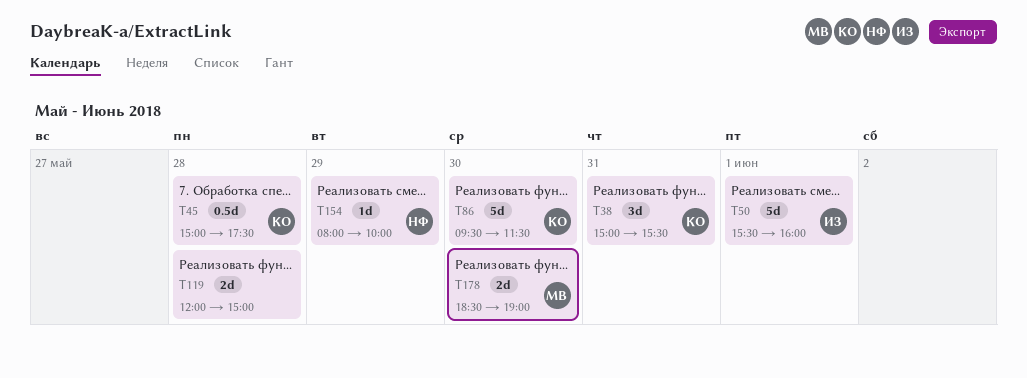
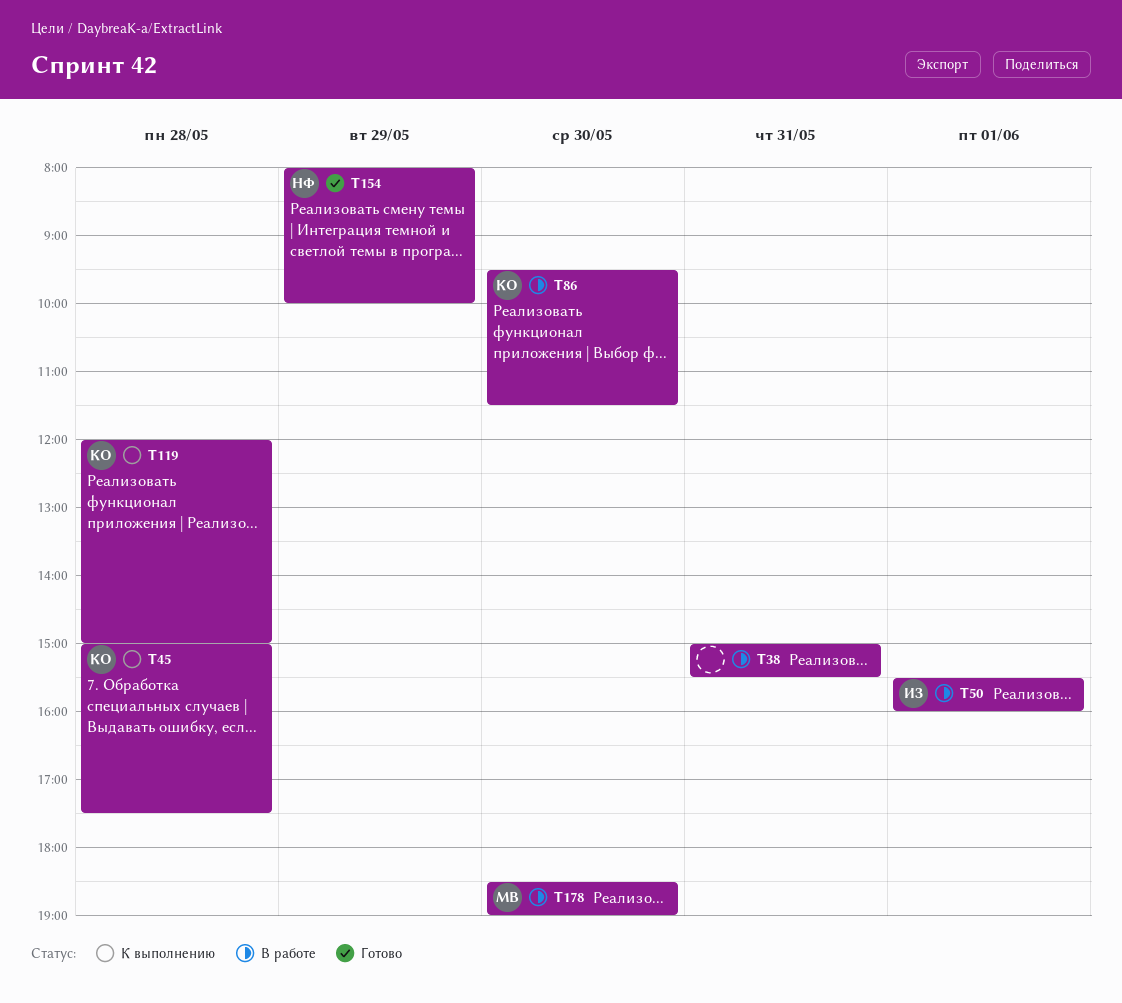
T38, owner: КО -> none
T119, owner: none -> КО

